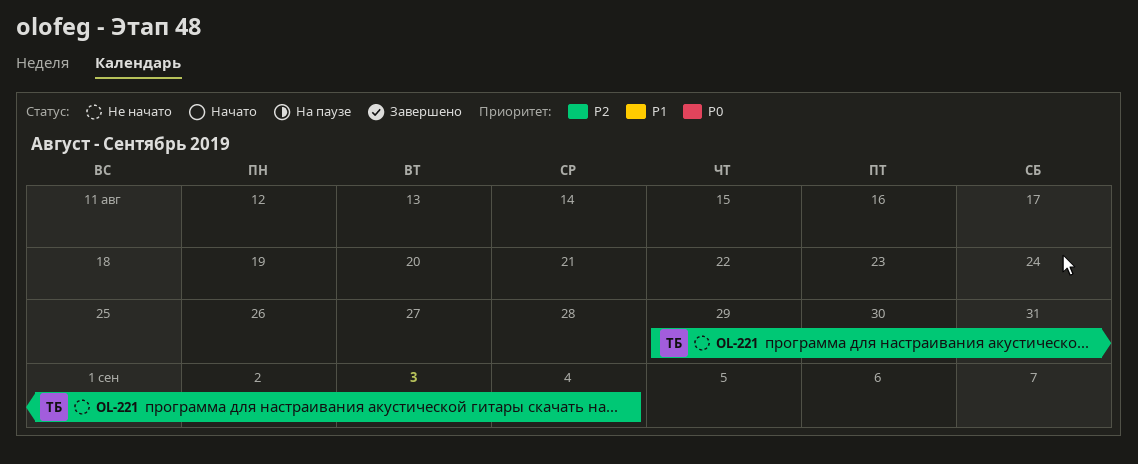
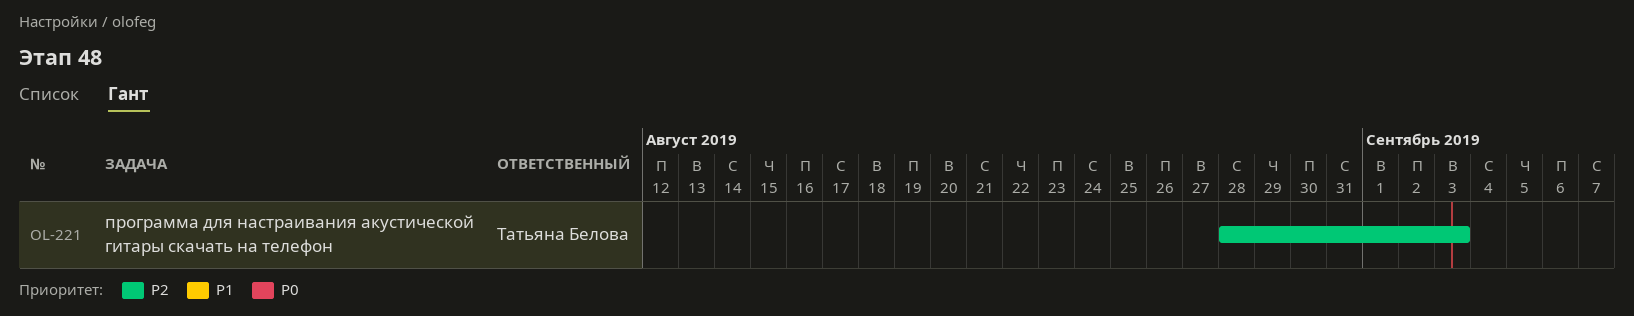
OL-221, start: Aug 29 -> Aug 28
OL-221, due: Sep 4 -> Sep 3

